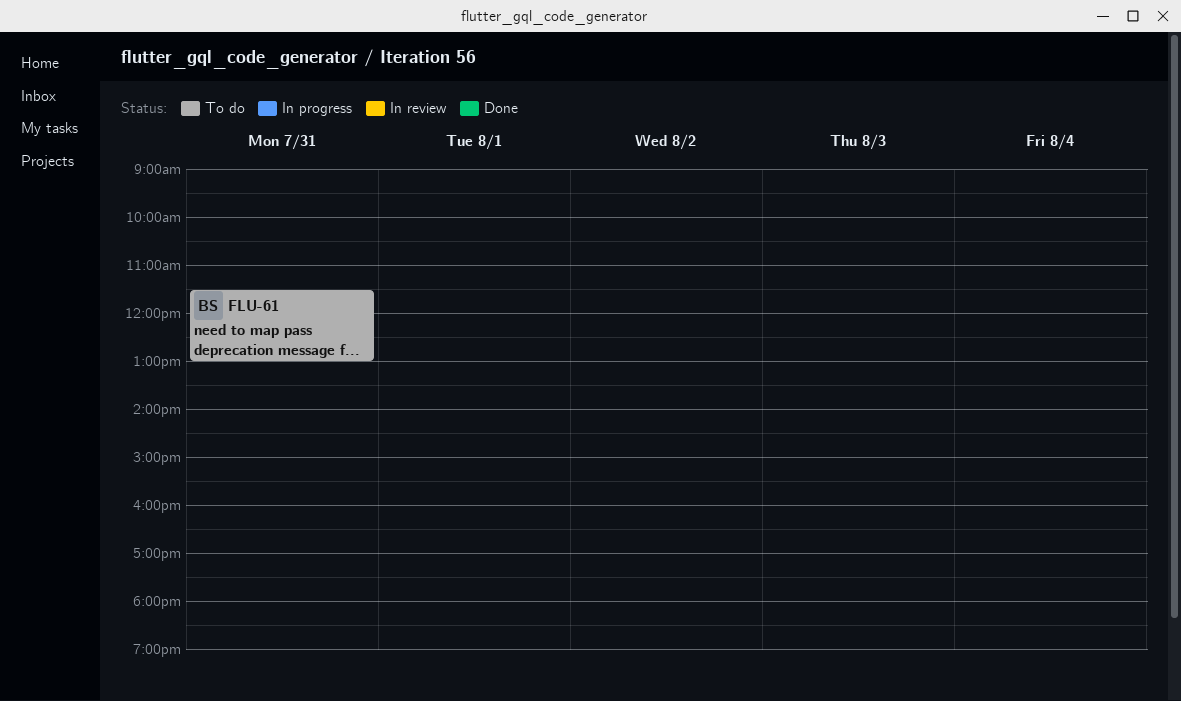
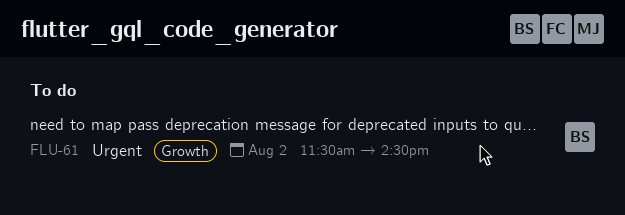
FLU-61, day: Jul 31 -> Aug 2
FLU-61, ends: 13:00 -> 14:30

